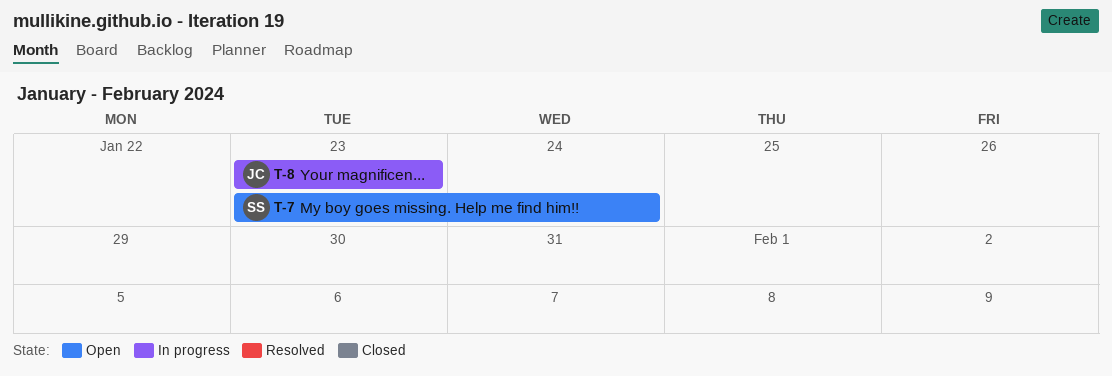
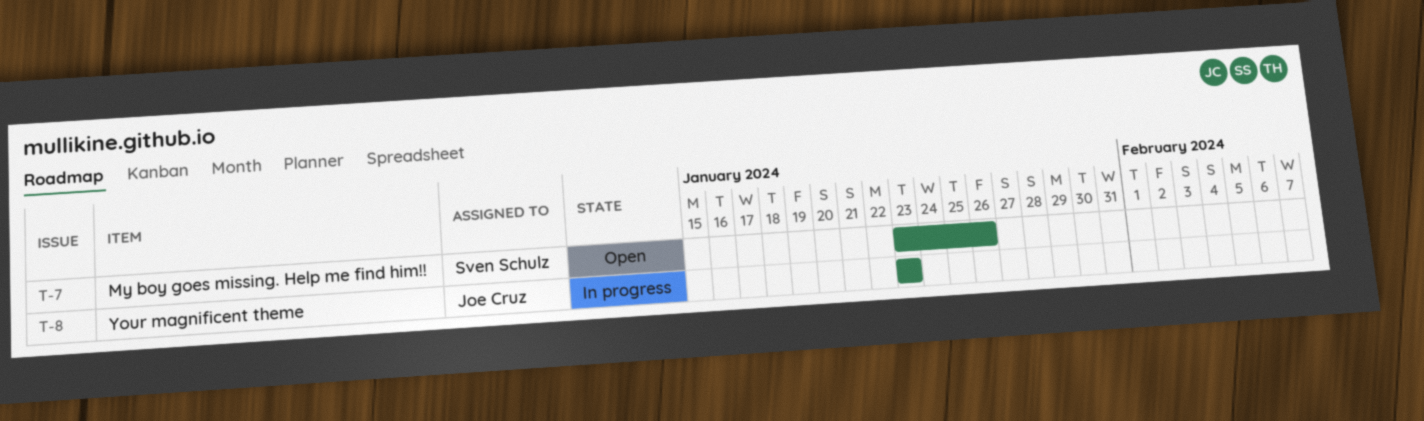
T-7, due: Jan 24 -> Jan 26

